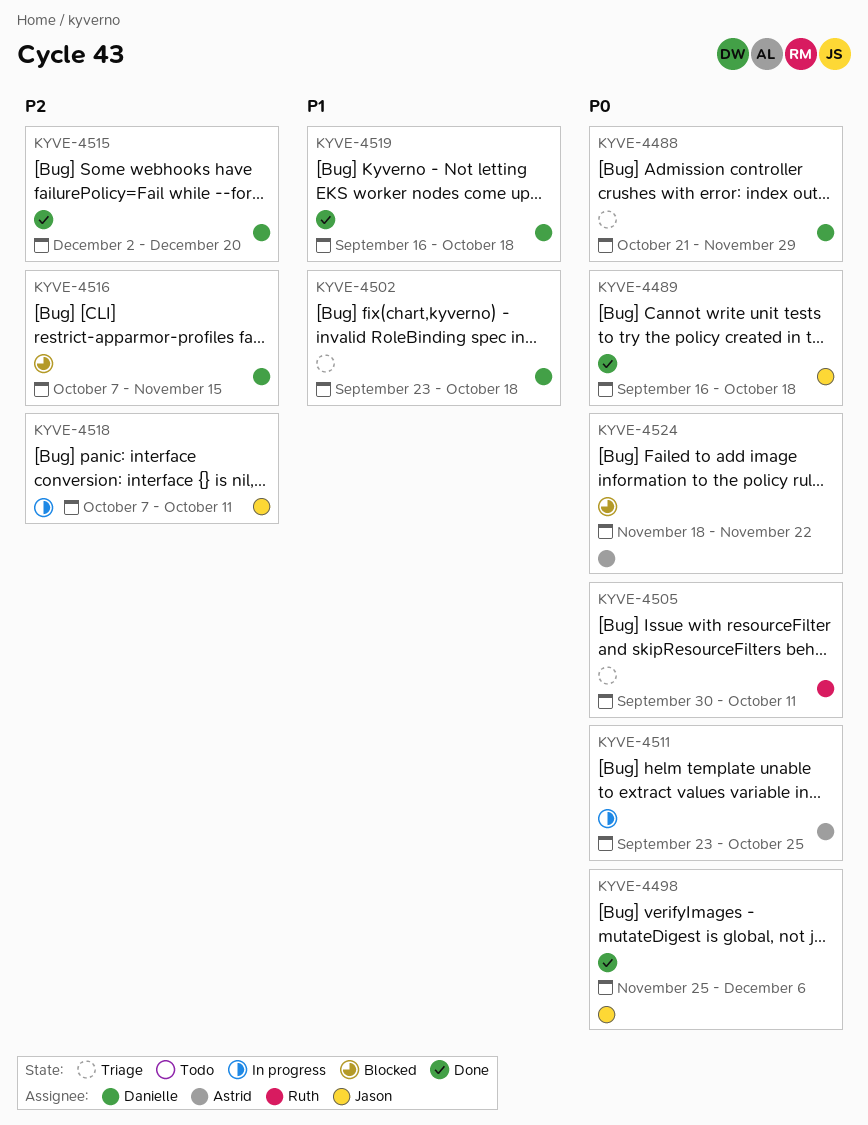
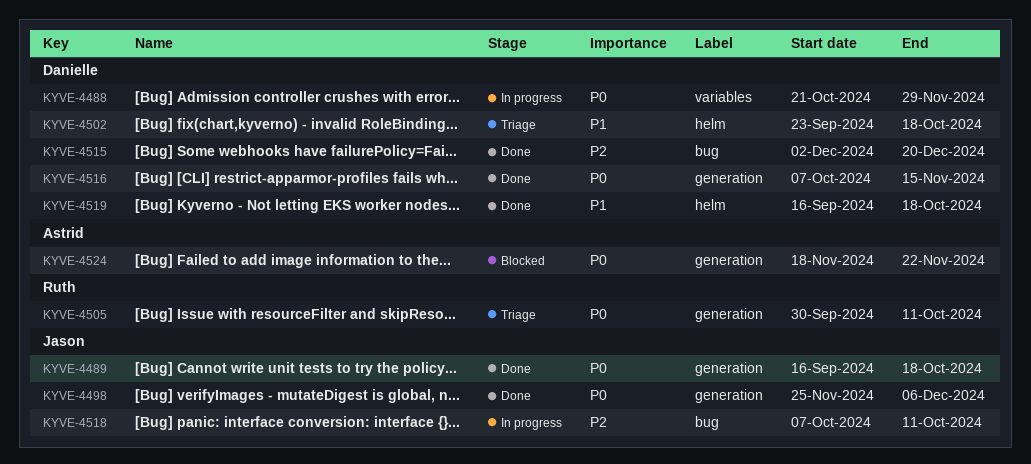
KYVE-4488, status: Triage -> In progress
KYVE-4511: present -> none
KYVE-4516, status: Blocked -> Done
KYVE-4516, priority: P2 -> P0

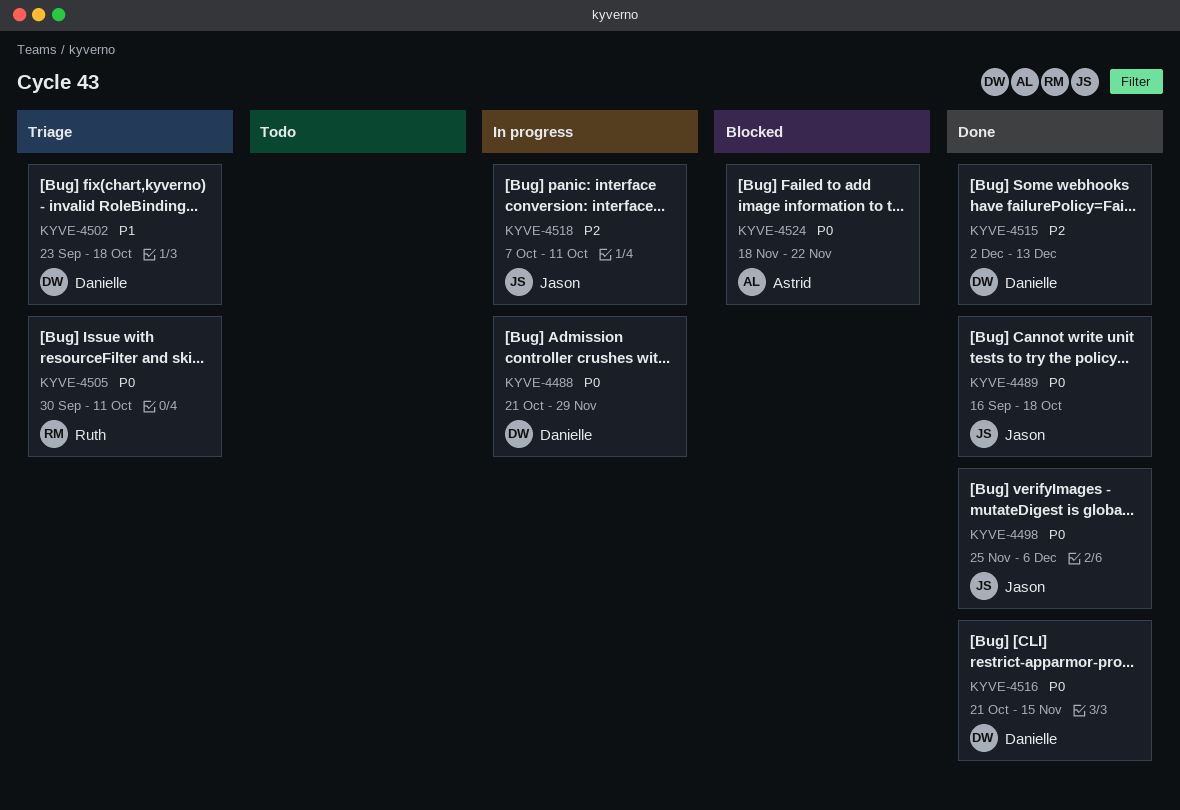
KYVE-4515, due: Dec 20 -> Dec 13
KYVE-4516, start: Oct 7 -> Oct 21
KYVE-4519: present -> none

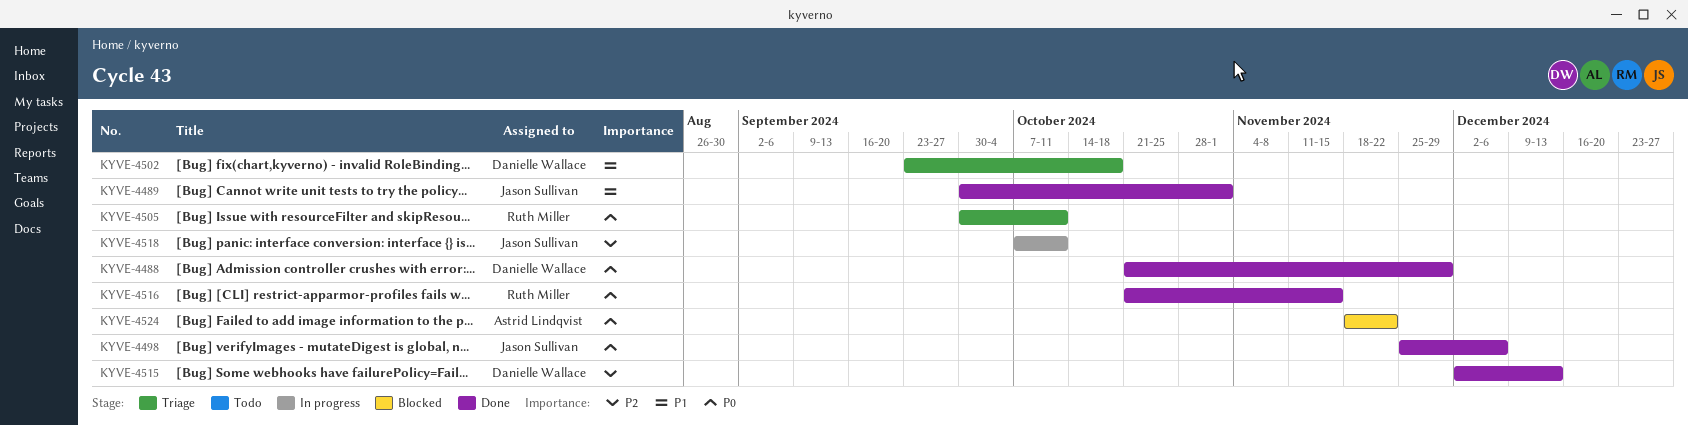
KYVE-4488, status: In progress -> Done
KYVE-4489, priority: P0 -> P1
KYVE-4489, start: Sep 16 -> Sep 30
KYVE-4489, due: Oct 18 -> Nov 1
KYVE-4516, owner: Danielle Wallace -> Ruth Miller

